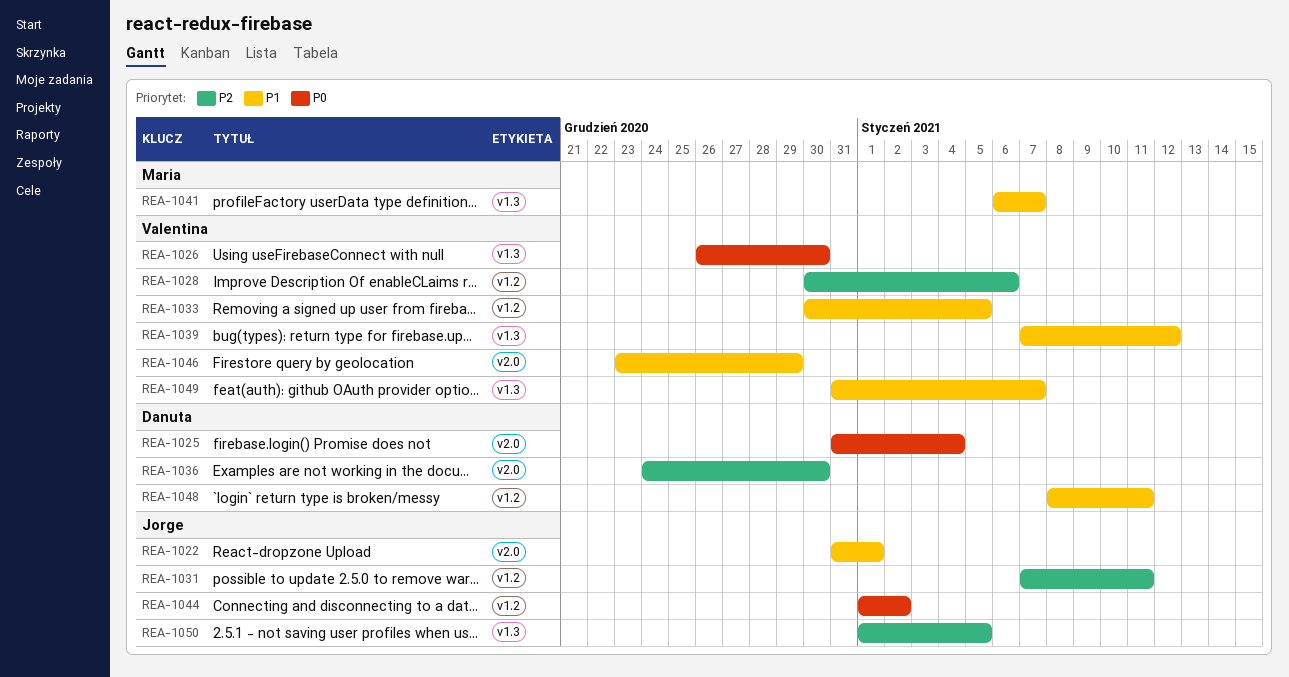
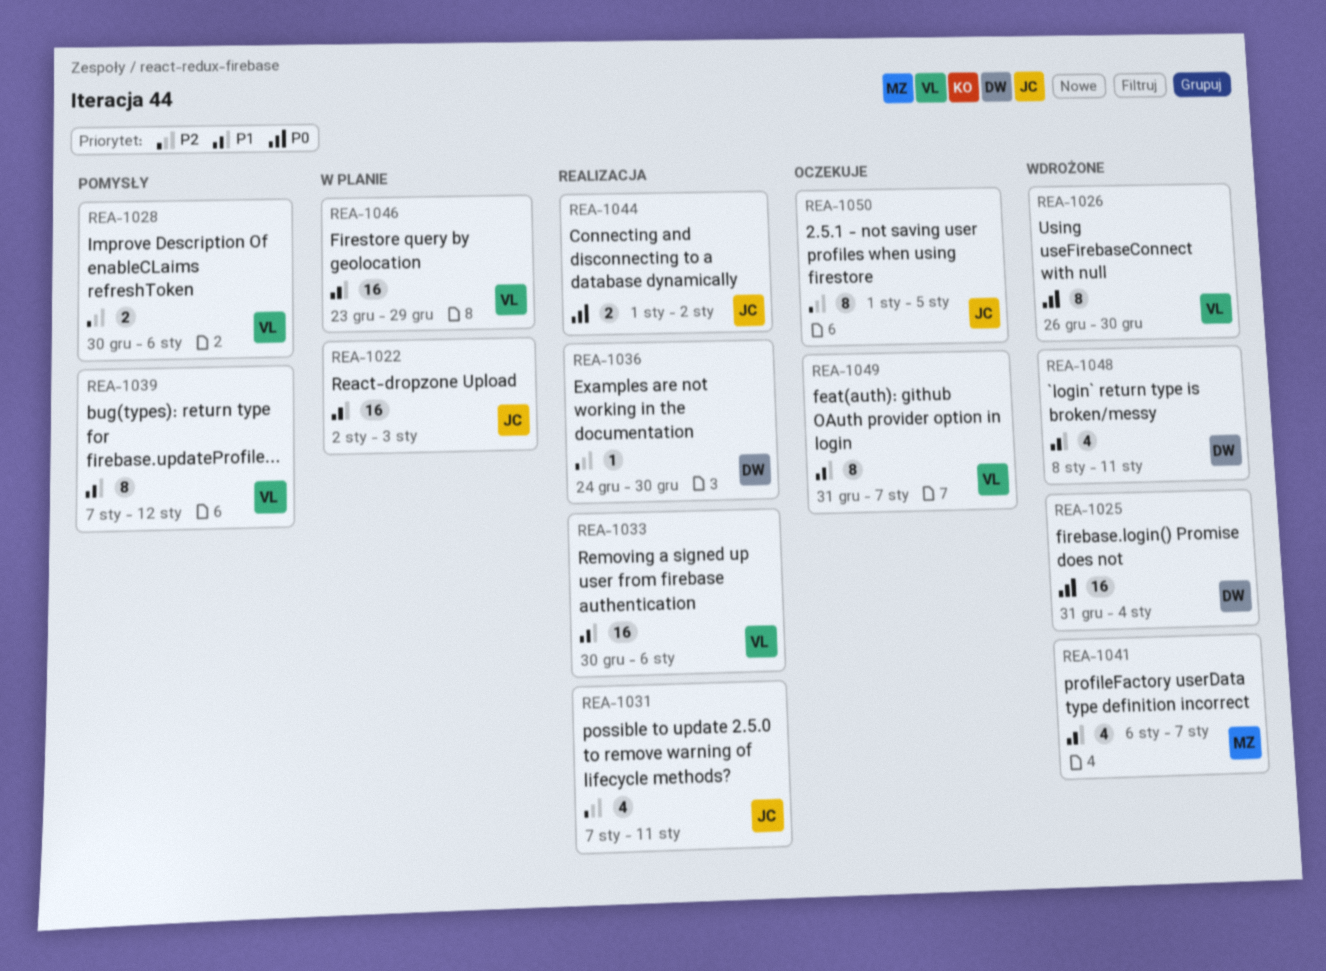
REA-1022, start: Dec 31 -> Jan 2
REA-1022, due: Jan 1 -> Jan 3
REA-1033, due: Jan 5 -> Jan 6

